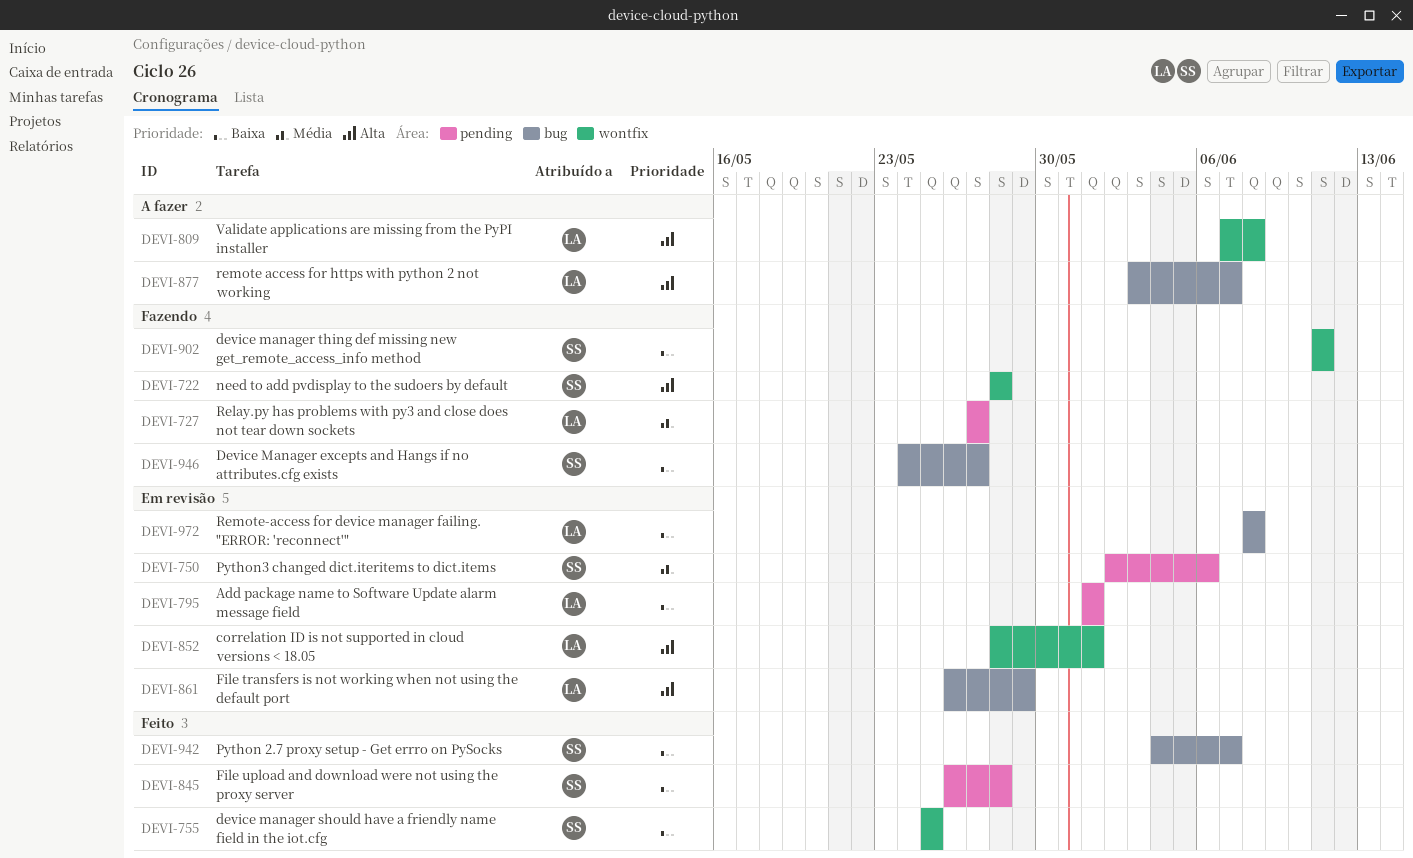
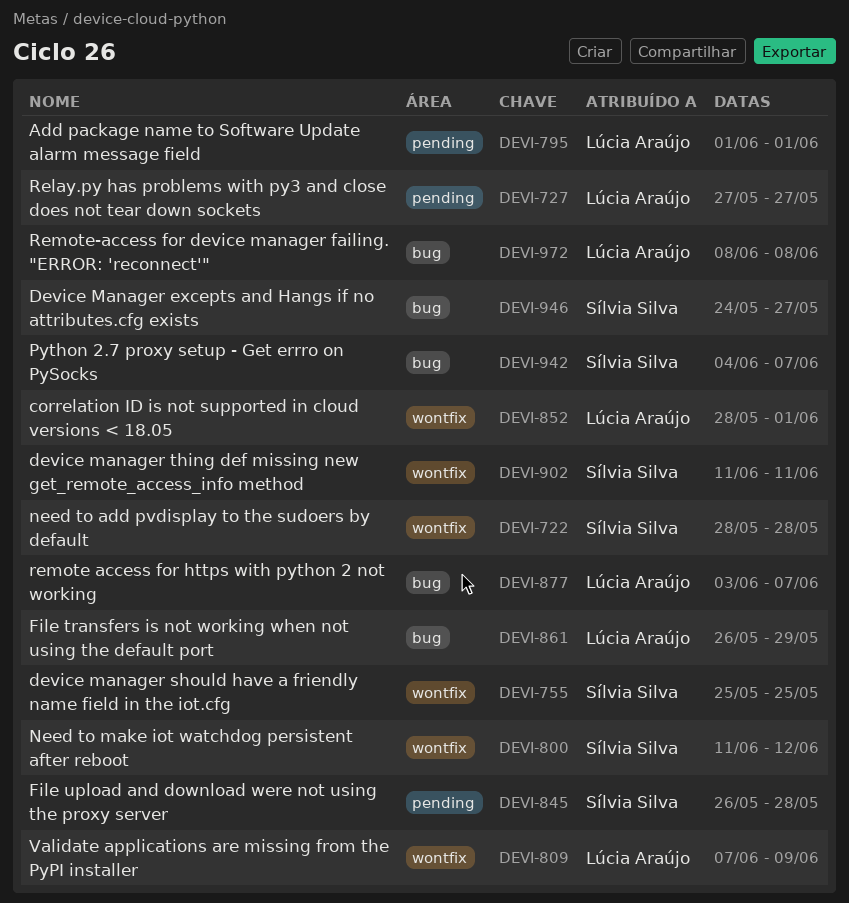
DEVI-750: present -> none
DEVI-800: none -> present
DEVI-809, due: Jun 8 -> Jun 9

